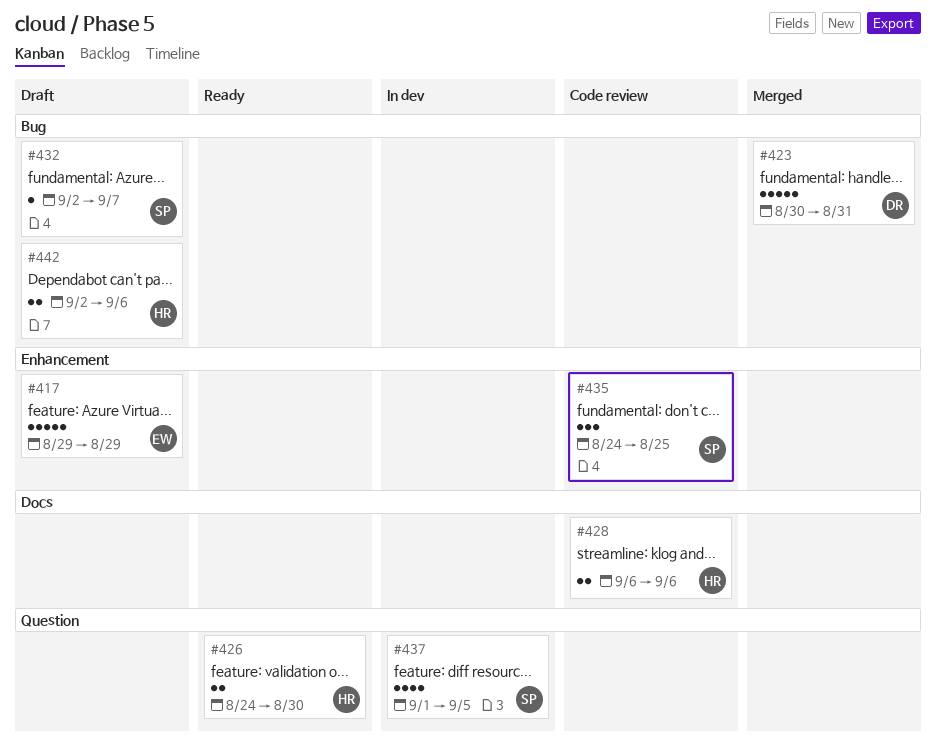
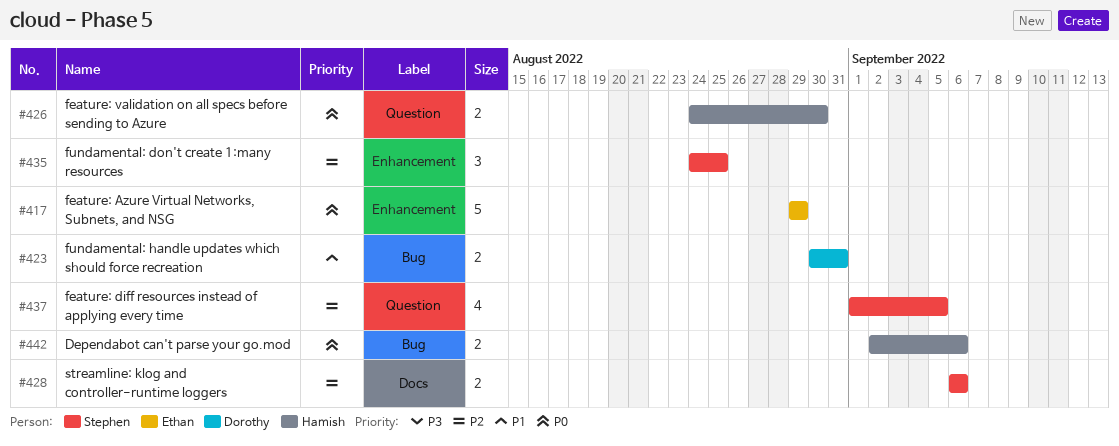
#423, estimate: 5 -> 2
#428, owner: Hamish -> Stephen
#432: present -> none

